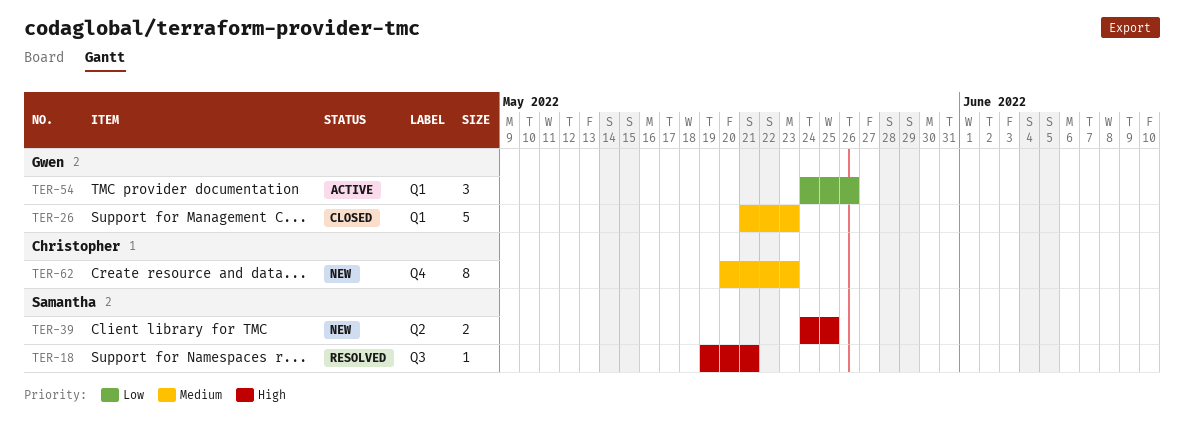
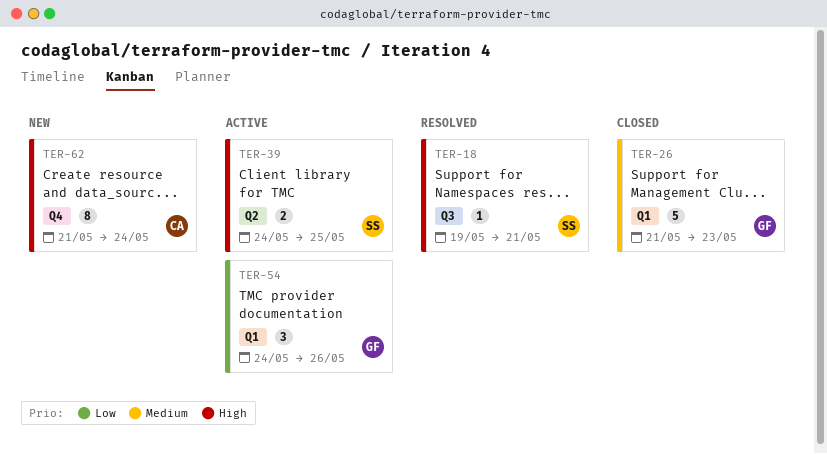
TER-39, status: New -> Active
TER-62, priority: Medium -> High
TER-62, start: May 20 -> May 21
TER-62, due: May 23 -> May 24

